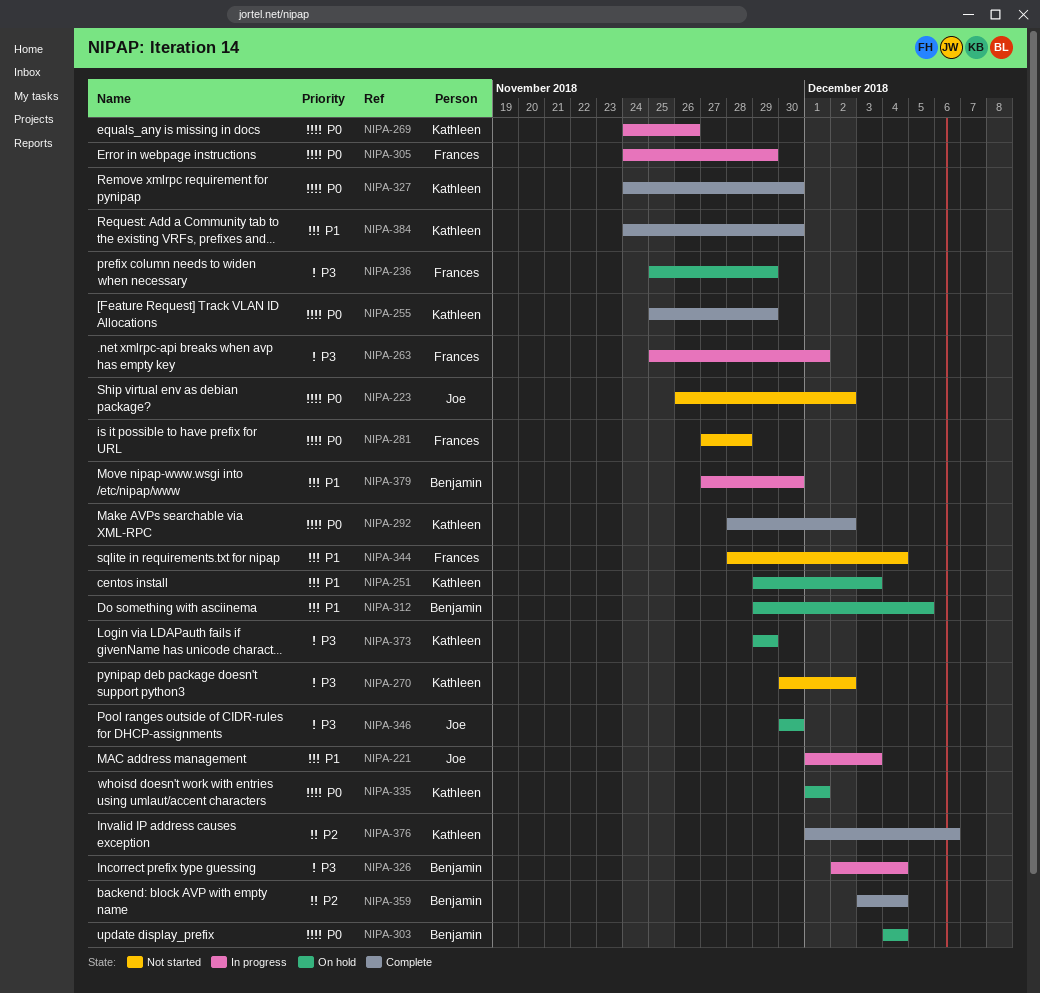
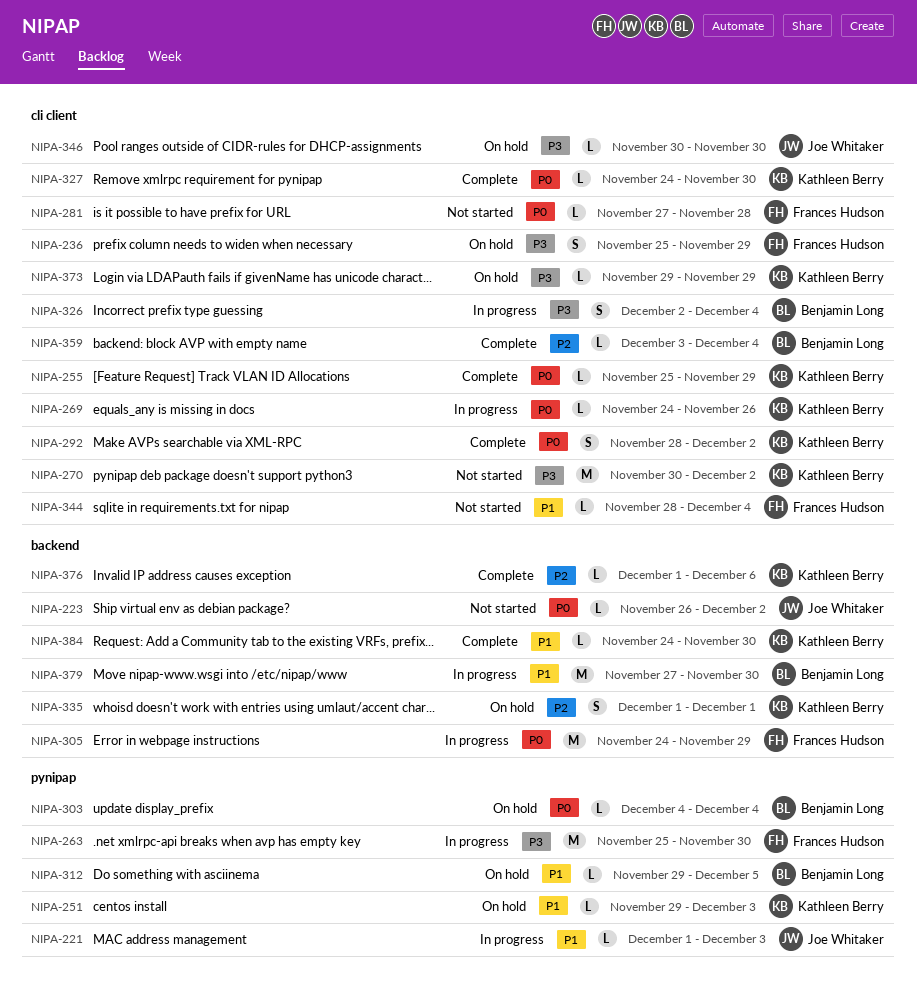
NIPA-263, due: Dec 1 -> Nov 30
NIPA-335, priority: P0 -> P2

